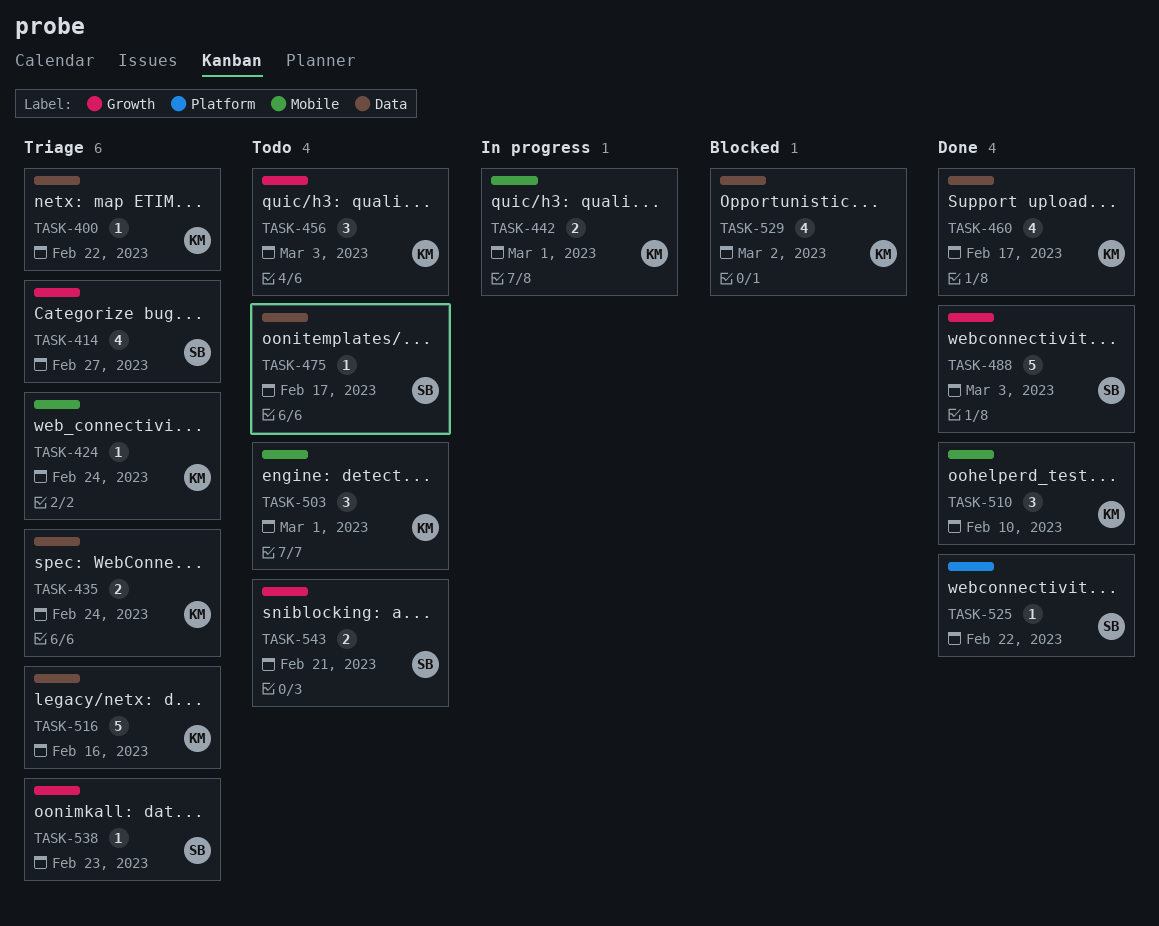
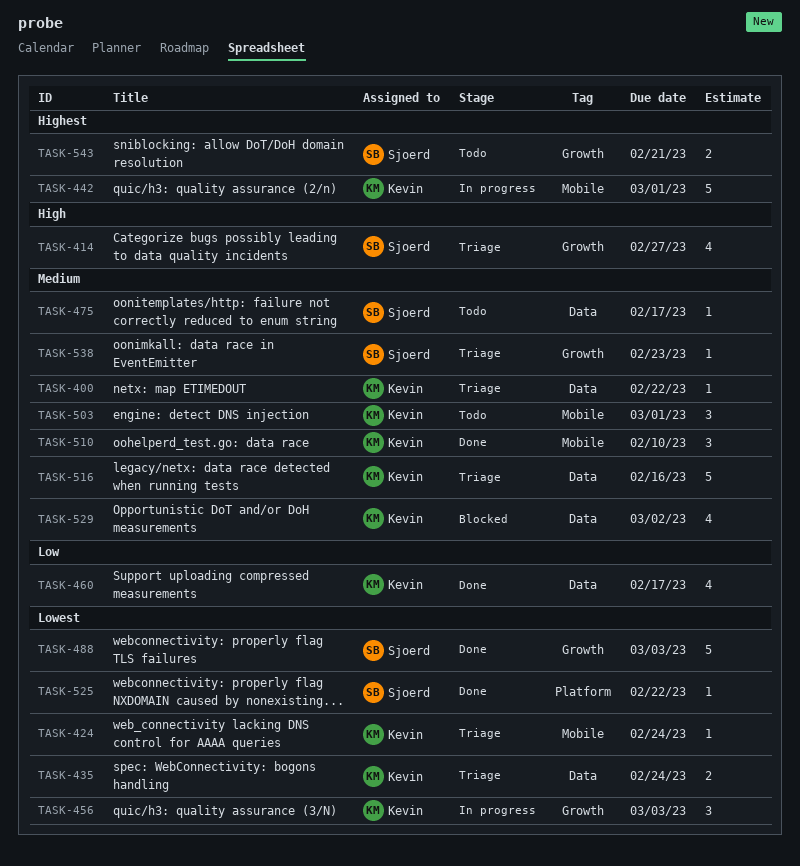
TASK-442, estimate: 2 -> 5
TASK-456, status: Todo -> In progress

